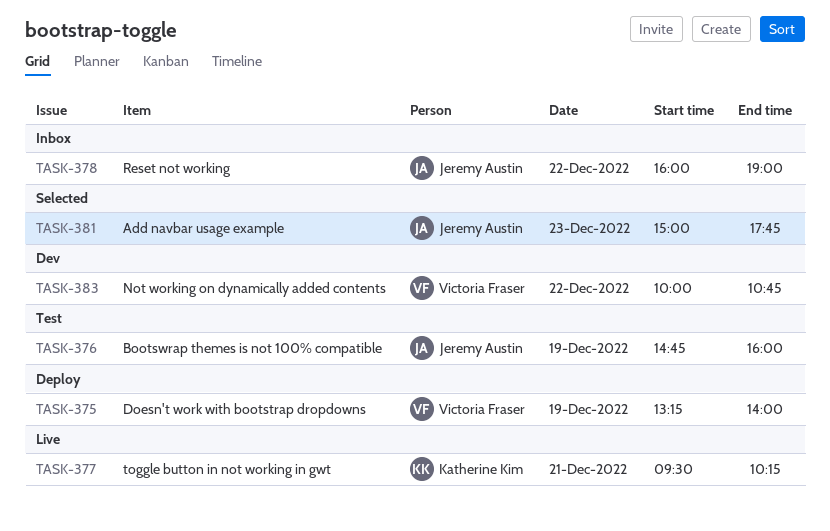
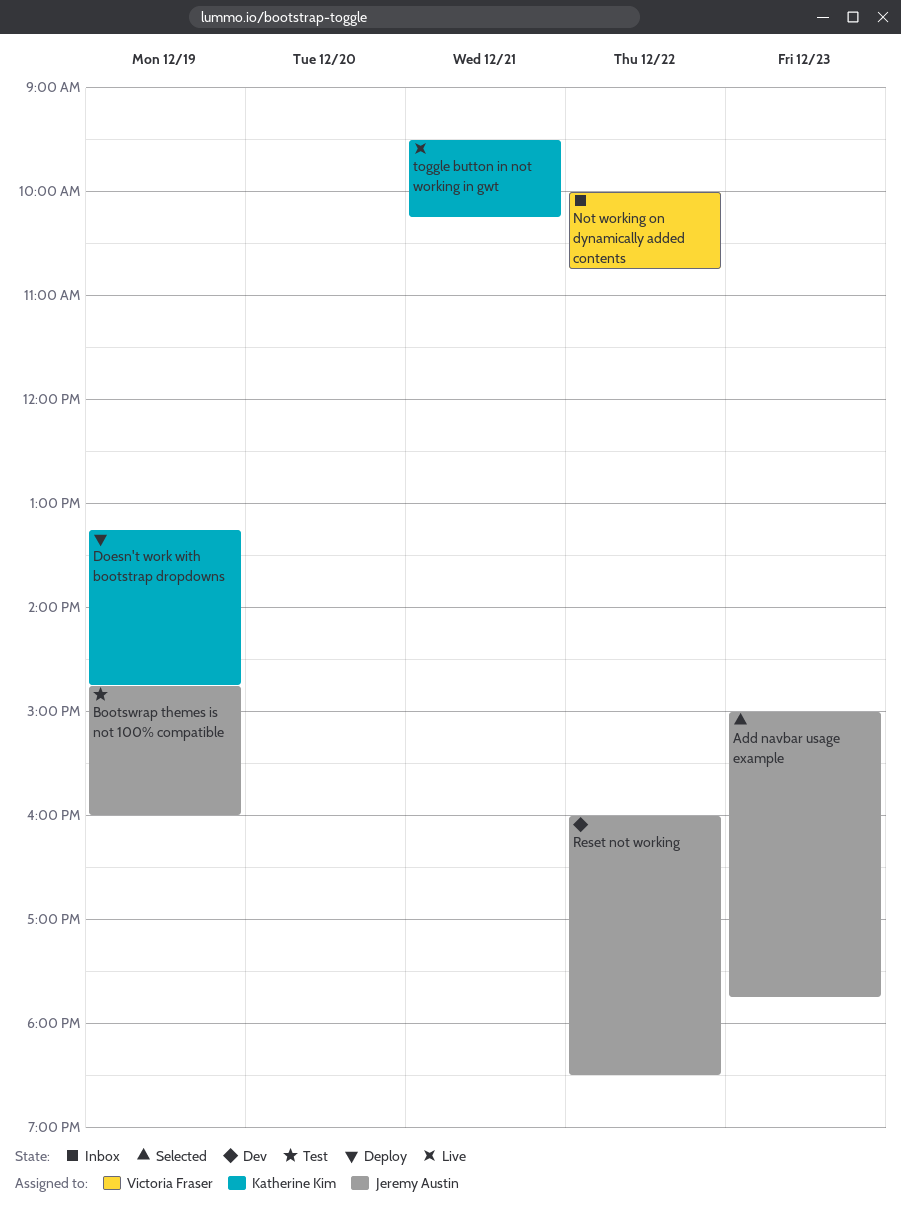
Doesn't work with bootstrap dropdowns, owner: Victoria Fraser -> Katherine Kim
Doesn't work with bootstrap dropdowns, ends: 14:00 -> 14:45
Not working on dynamically added contents, status: Dev -> Inbox
Reset not working, status: Inbox -> Dev
Reset not working, ends: 19:00 -> 18:30

